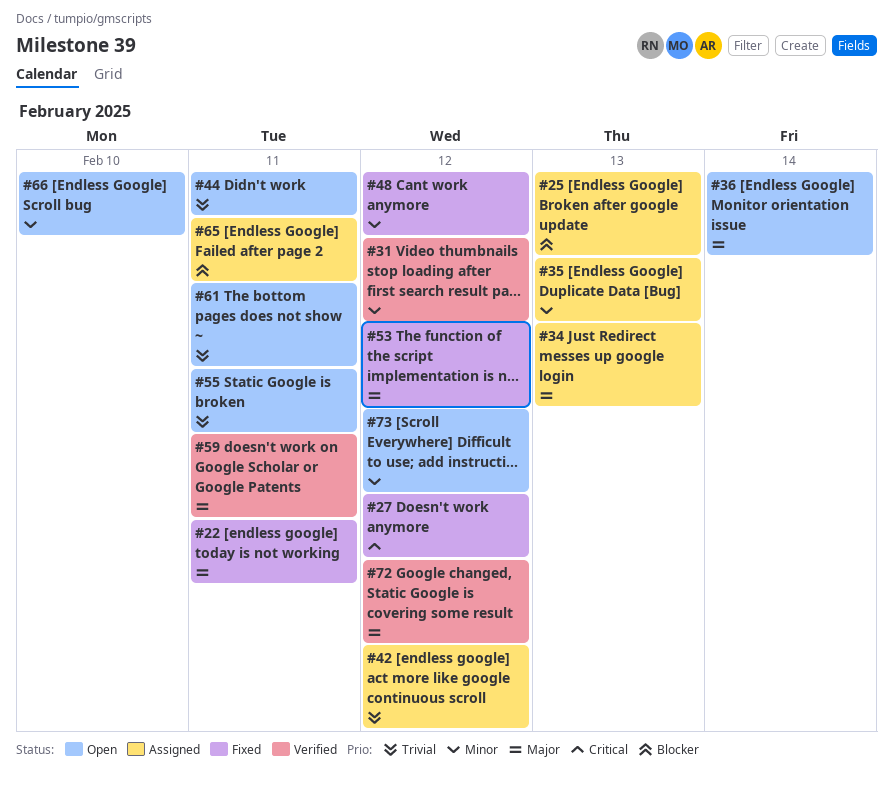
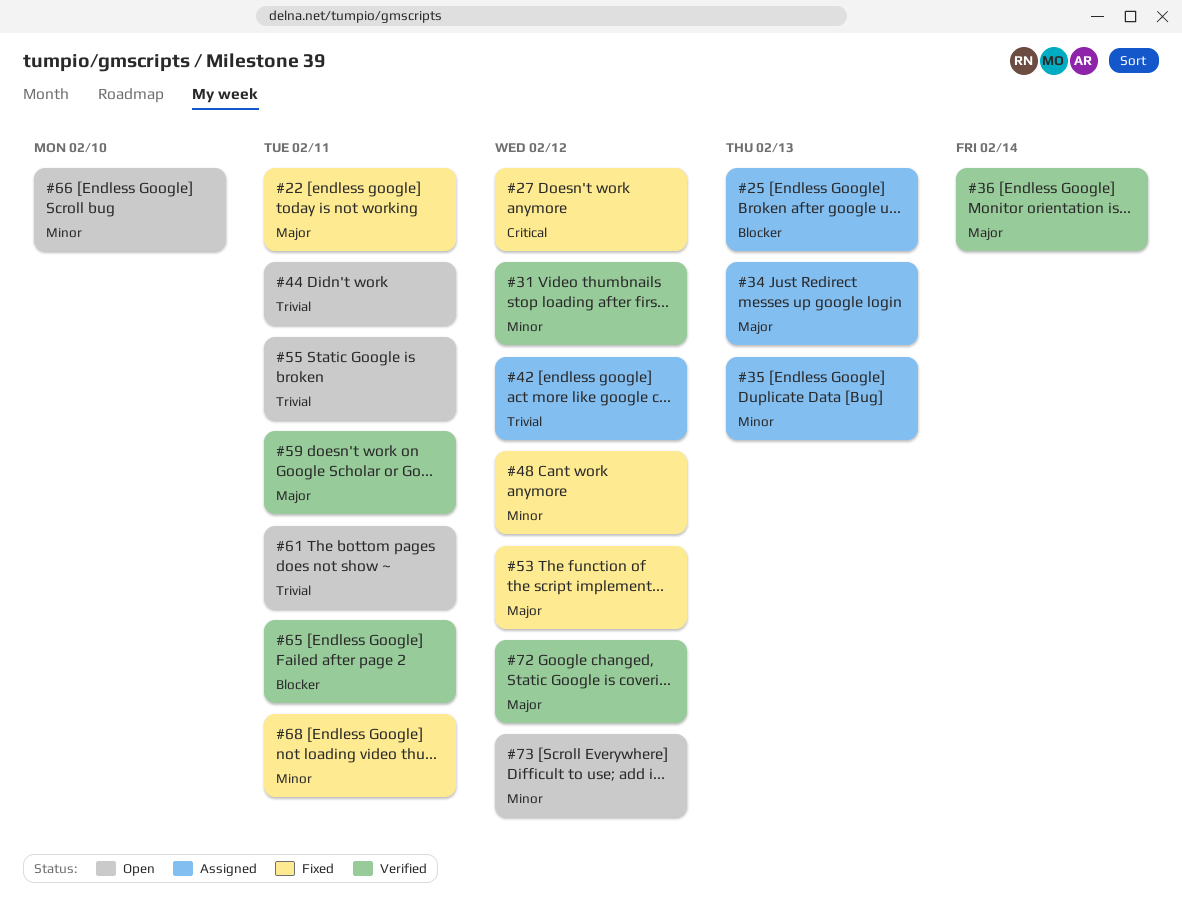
#36, status: Open -> Verified
#65, status: Assigned -> Verified
#68: none -> present

